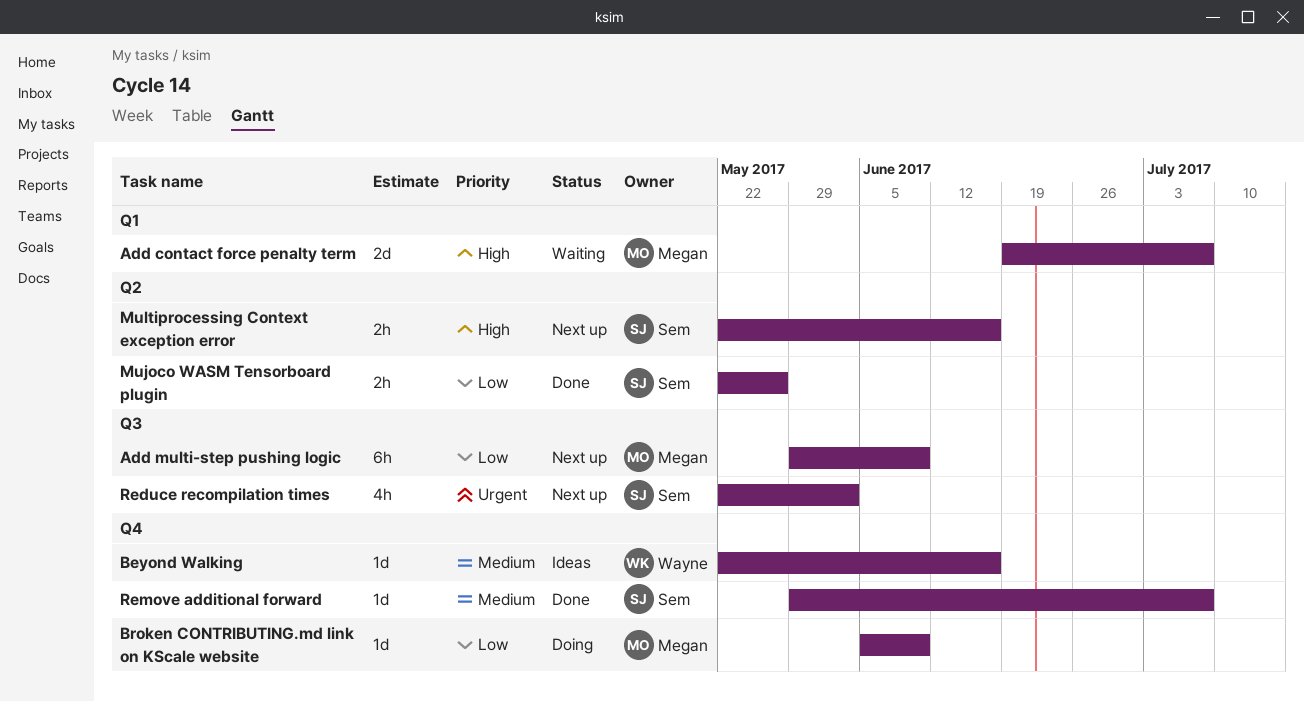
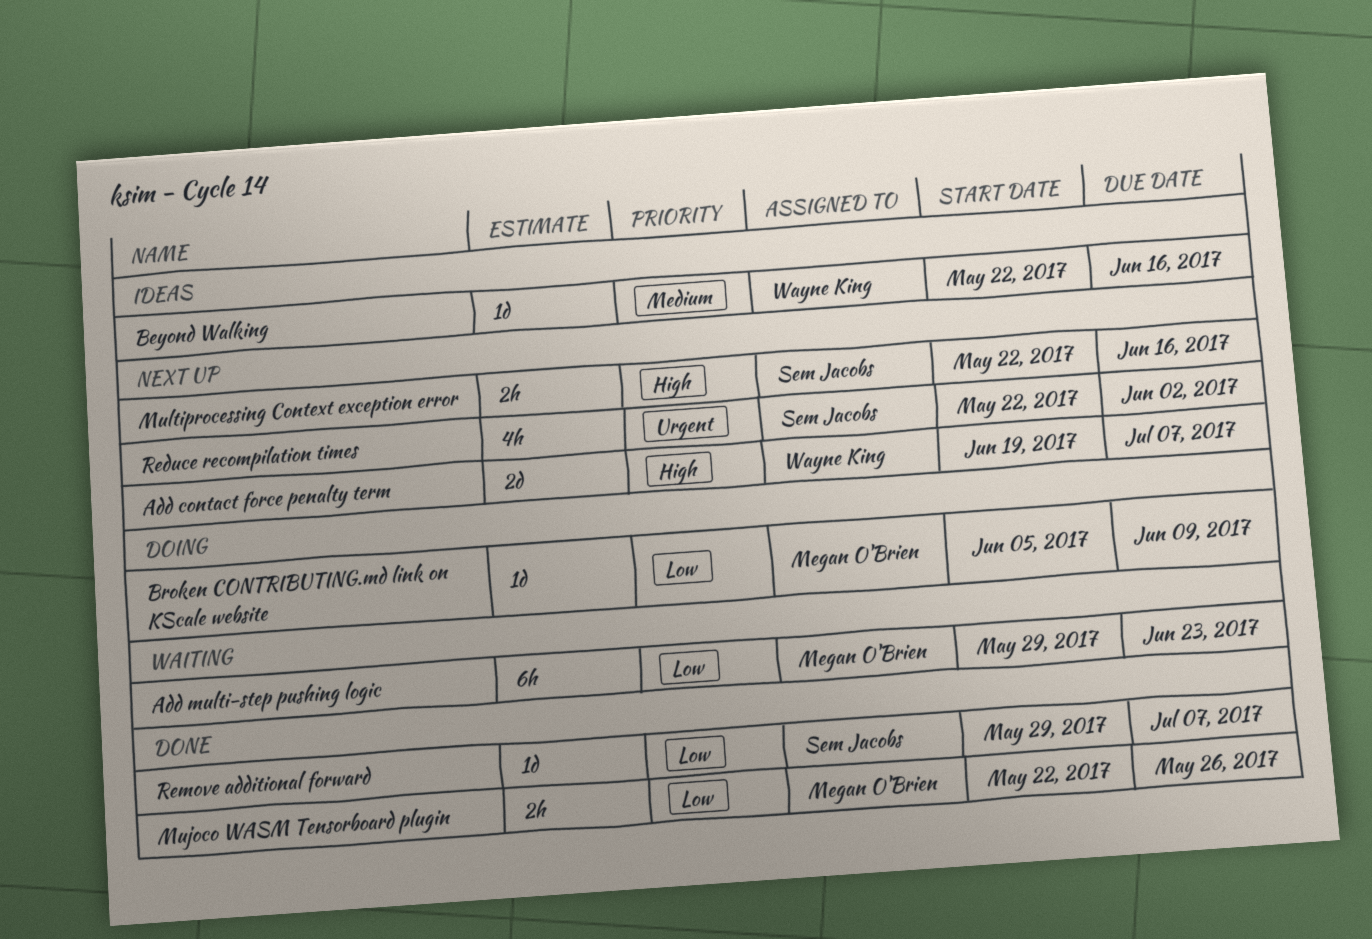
Add contact force penalty term, status: Waiting -> Next up
Add contact force penalty term, owner: Megan O'Brien -> Wayne King
Add multi-step pushing logic, status: Next up -> Waiting
Add multi-step pushing logic, due: Jun 9 -> Jun 23
Mujoco WASM Tensorboard plugin, owner: Sem Jacobs -> Megan O'Brien
Remove additional forward, priority: Medium -> Low

